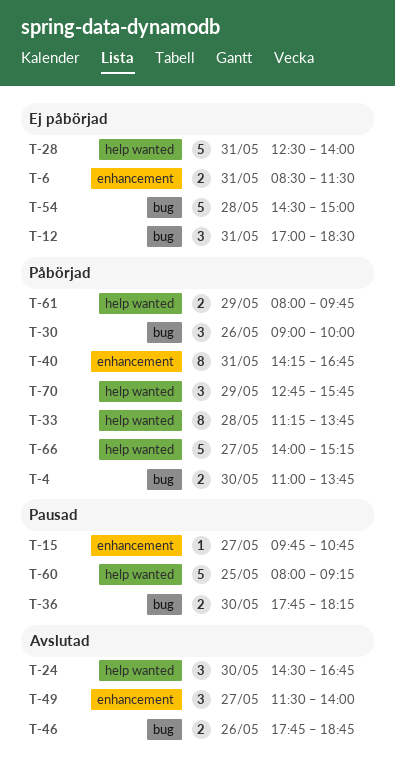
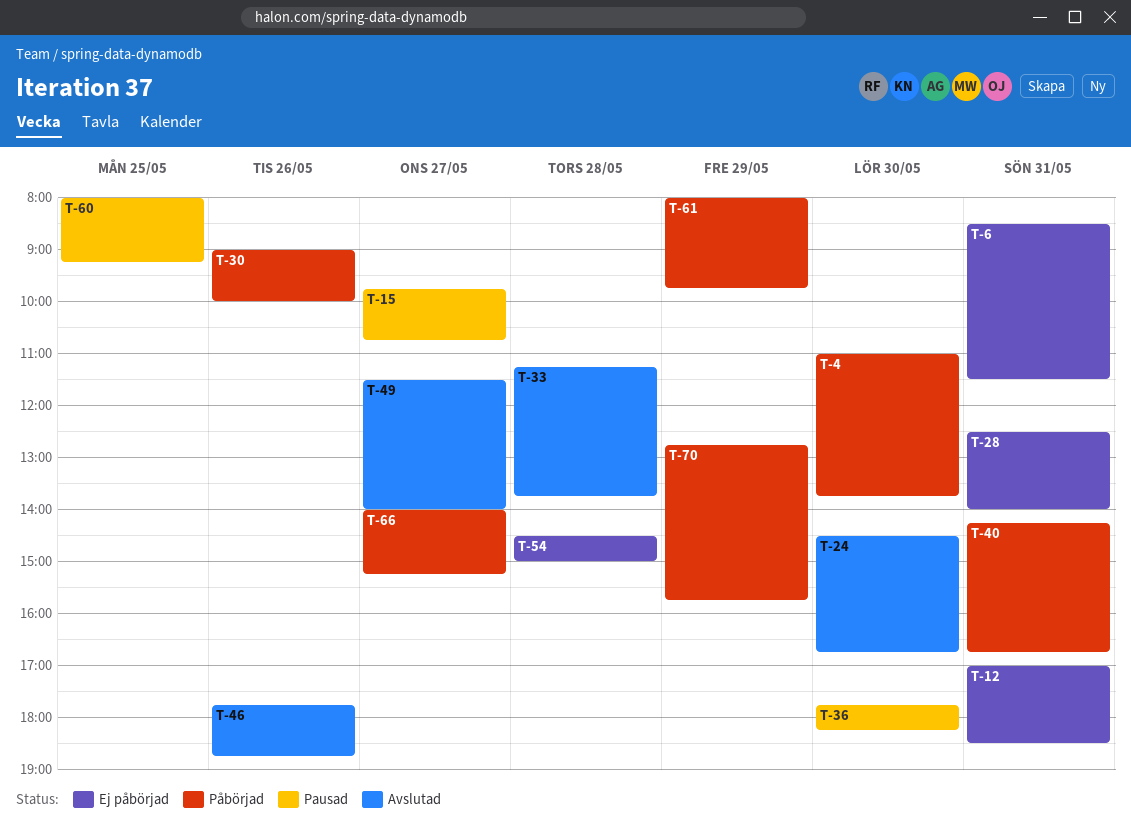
T-33, status: Påbörjad -> Avslutad

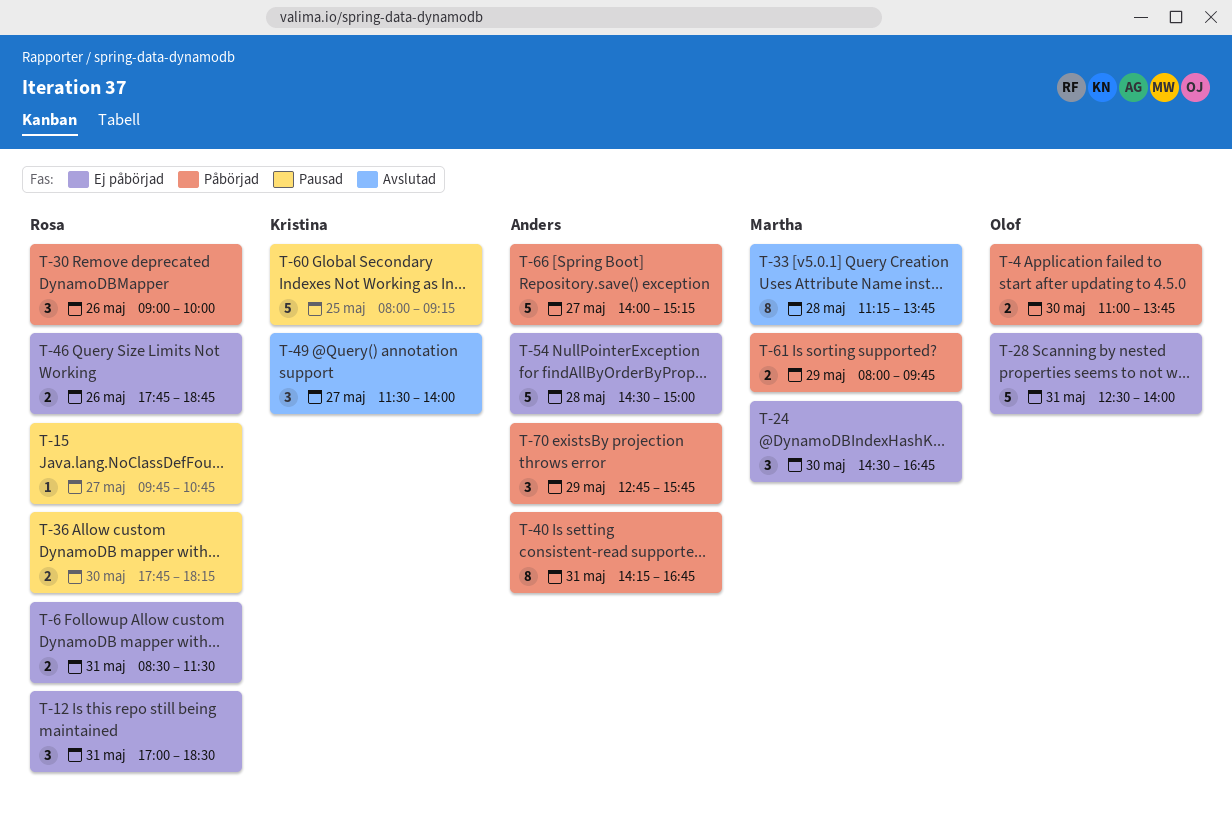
T-24, status: Avslutad -> Ej påbörjad
T-46, status: Avslutad -> Ej påbörjad

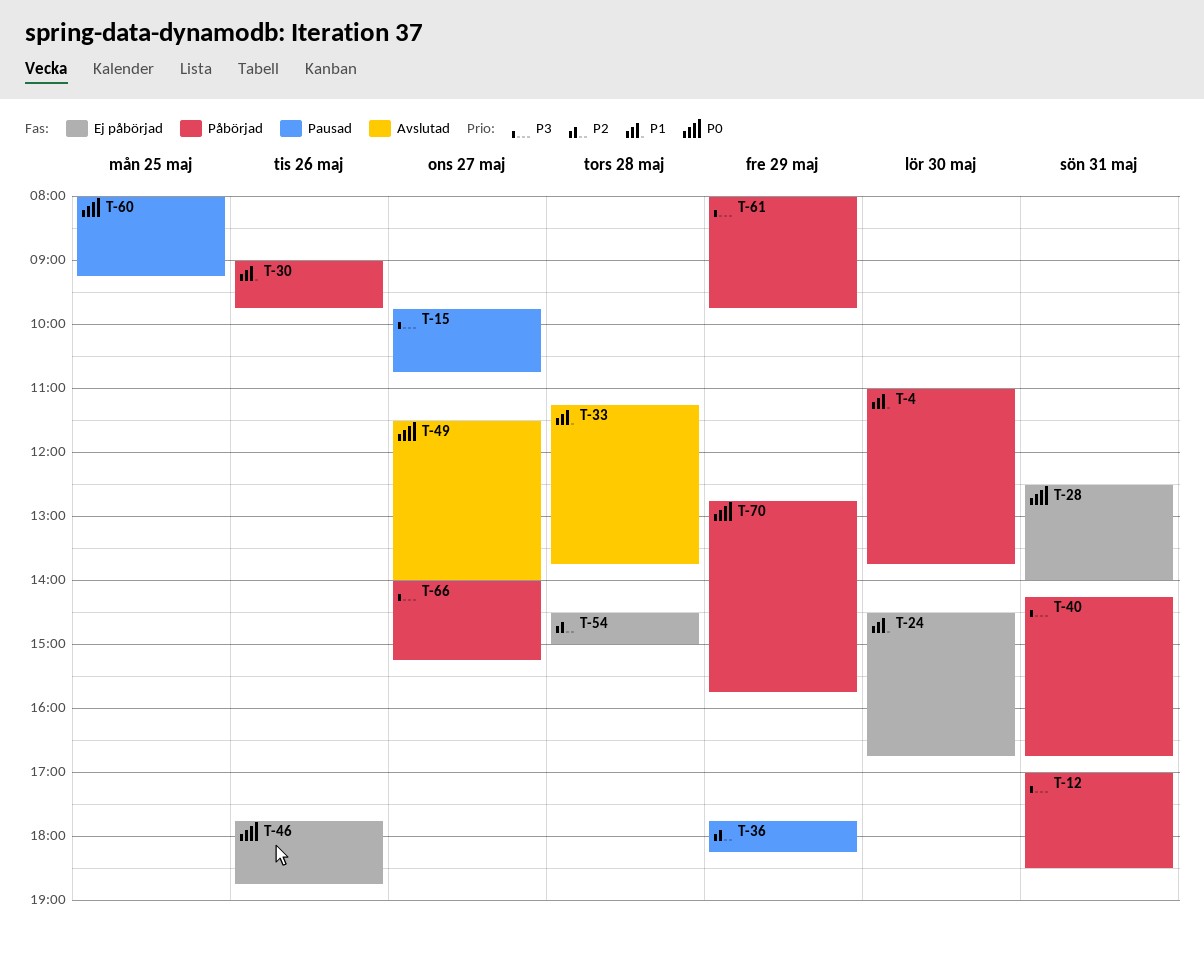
T-6: present -> none
T-12, status: Ej påbörjad -> Påbörjad
T-30, ends: 10:00 -> 09:45
T-36, day: May 30 -> May 29

